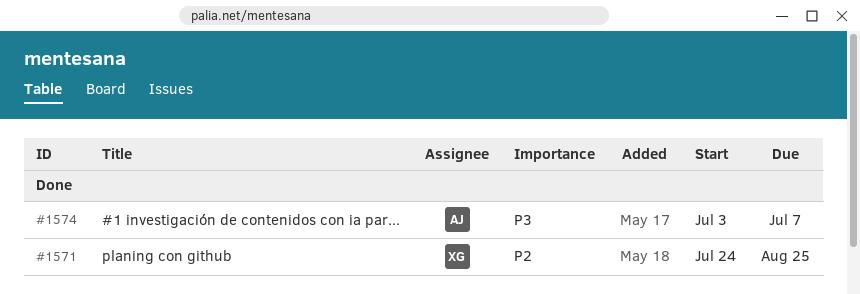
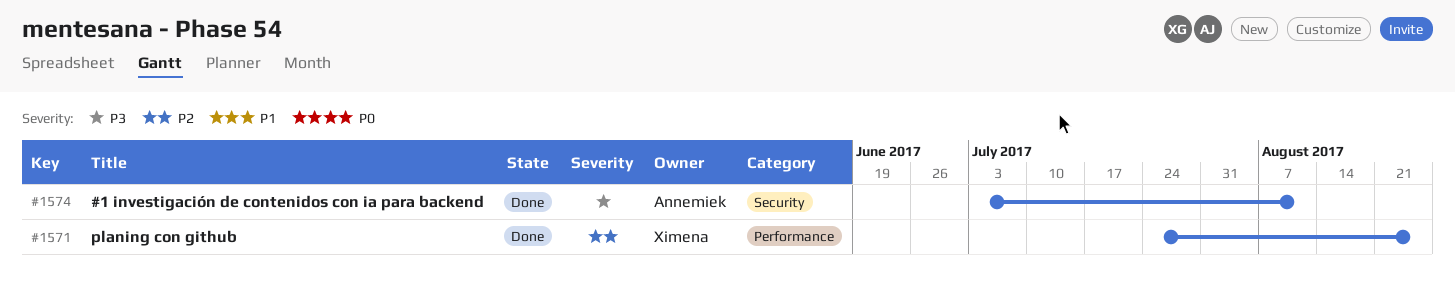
#1574, due: Jul 7 -> Aug 11

